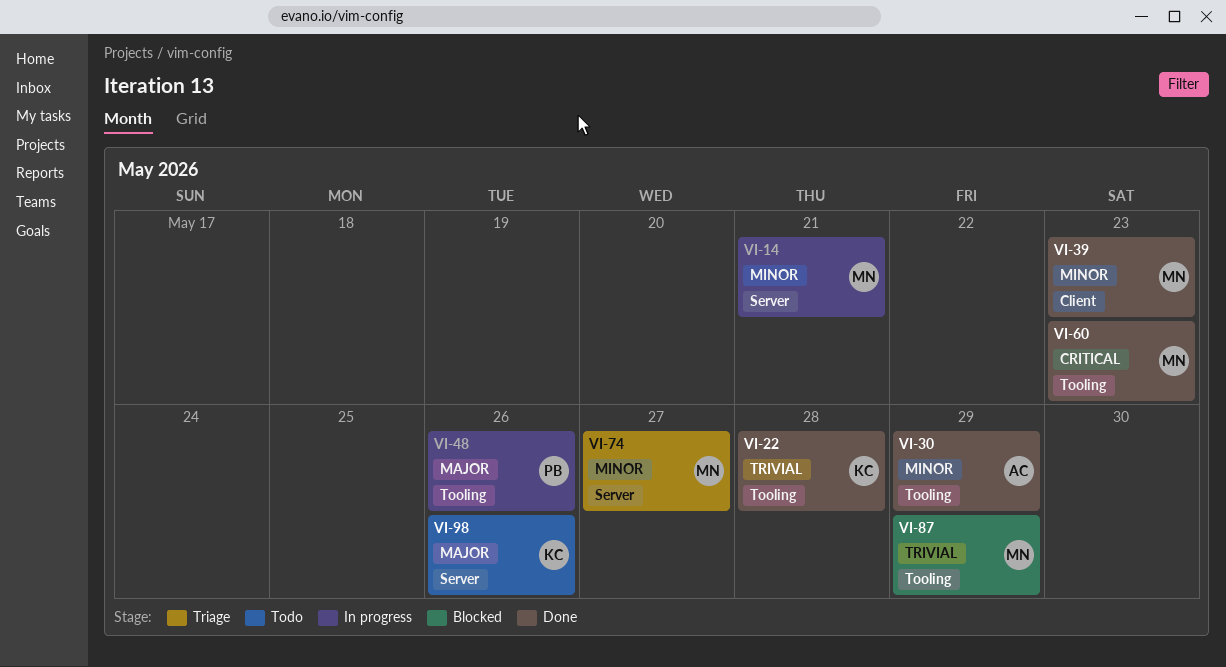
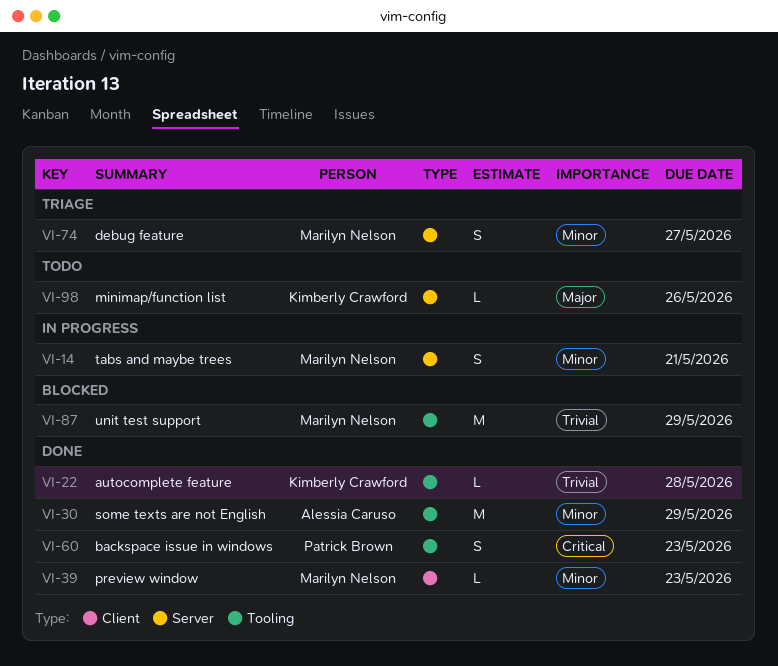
VI-48: present -> none
VI-60, owner: Marilyn Nelson -> Patrick Brown

